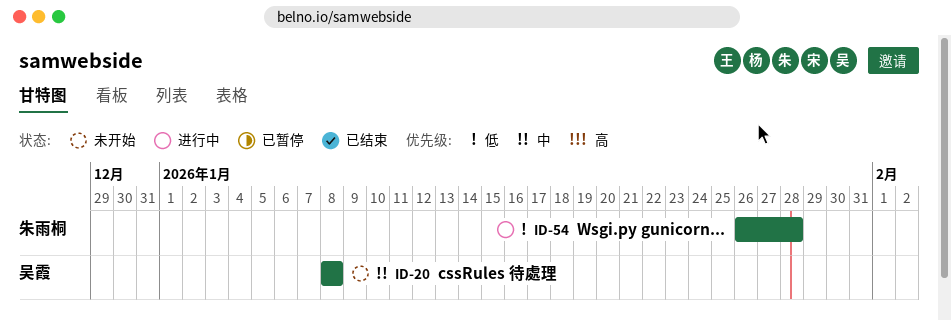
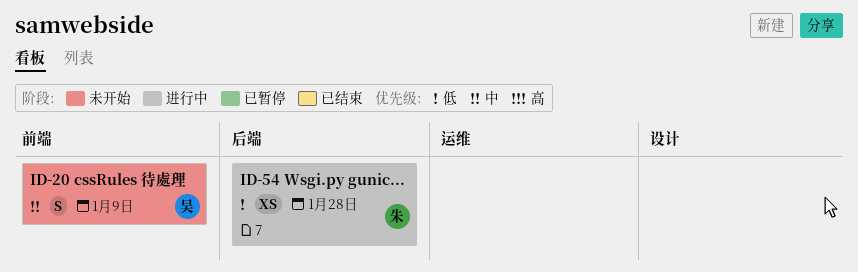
ID-20, due: Jan 8 -> Jan 9

